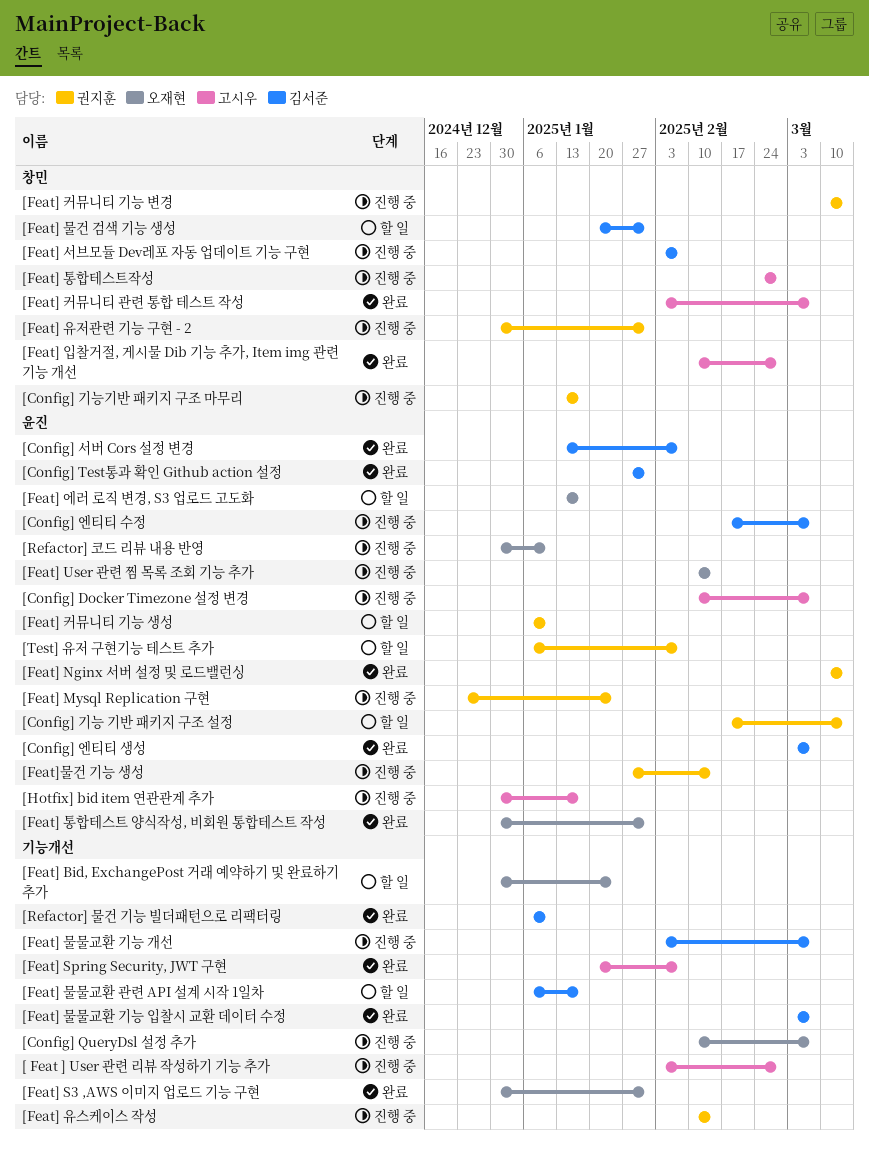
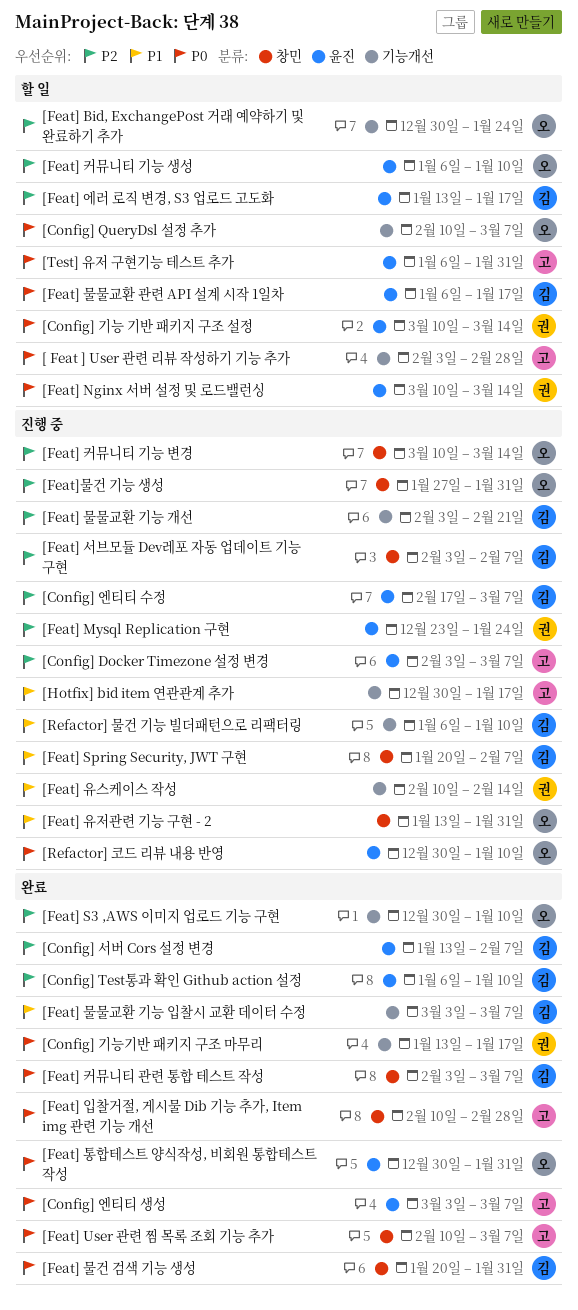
[ Feat ] User 관련 리뷰 작성하기 기능 추가, status: 진행 중 -> 할 일
[Config] Docker Timezone 설정 변경, start: Feb 10 -> Feb 3
[Config] QueryDsl 설정 추가, status: 진행 중 -> 할 일
[Config] Test통과 확인 Github action 설정, start: Jan 27 -> Jan 6
[Config] Test통과 확인 Github action 설정, due: Jan 31 -> Jan 10
[Config] 기능 기반 패키지 구조 설정, start: Feb 17 -> Mar 10
[Config] 기능기반 패키지 구조 마무리, status: 진행 중 -> 완료
[Config] 기능기반 패키지 구조 마무리, label: 창민 -> 기능개선
[Config] 엔티티 생성, owner: 김서준 -> 고시우
[Feat] Nginx 서버 설정 및 로드밸런싱, status: 완료 -> 할 일
[Feat] S3 ,AWS 이미지 업로드 기능 구현, due: Jan 31 -> Jan 10
[Feat] Spring Security, JWT 구현, status: 완료 -> 진행 중
[Feat] Spring Security, JWT 구현, owner: 고시우 -> 김서준
[Feat] Spring Security, JWT 구현, label: 기능개선 -> 창민
[Feat] User 관련 찜 목록 조회 기능 추가, status: 진행 중 -> 완료
[Feat] User 관련 찜 목록 조회 기능 추가, owner: 오재현 -> 고시우
[Feat] User 관련 찜 목록 조회 기능 추가, label: 윤진 -> 창민
[Feat] User 관련 찜 목록 조회 기능 추가, due: Feb 14 -> Mar 7
[Feat] 물건 검색 기능 생성, status: 할 일 -> 완료
[Feat] 물물교환 관련 API 설계 시작 1일차, label: 기능개선 -> 윤진
[Feat] 물물교환 기능 개선, due: Mar 7 -> Feb 21
[Feat] 에러 로직 변경, S3 업로드 고도화, owner: 오재현 -> 김서준
[Feat] 유저관련 기능 구현 - 2, owner: 권지훈 -> 오재현
[Feat] 유저관련 기능 구현 - 2, start: Dec 30 -> Jan 13
[Feat] 커뮤니티 관련 통합 테스트 작성, owner: 고시우 -> 김서준
[Feat] 커뮤니티 기능 변경, owner: 권지훈 -> 오재현
[Feat] 커뮤니티 기능 생성, owner: 권지훈 -> 오재현
[Feat] 통합테스트작성: present -> none
[Feat]물건 기능 생성, owner: 권지훈 -> 오재현
[Feat]물건 기능 생성, label: 윤진 -> 창민
[Feat]물건 기능 생성, due: Feb 14 -> Jan 31
[Hotfix] bid item 연관관계 추가, label: 윤진 -> 기능개선
[Refactor] 물건 기능 빌더패턴으로 리팩터링, status: 완료 -> 진행 중
[Test] 유저 구현기능 테스트 추가, owner: 권지훈 -> 고시우
[Test] 유저 구현기능 테스트 추가, due: Feb 7 -> Jan 31

